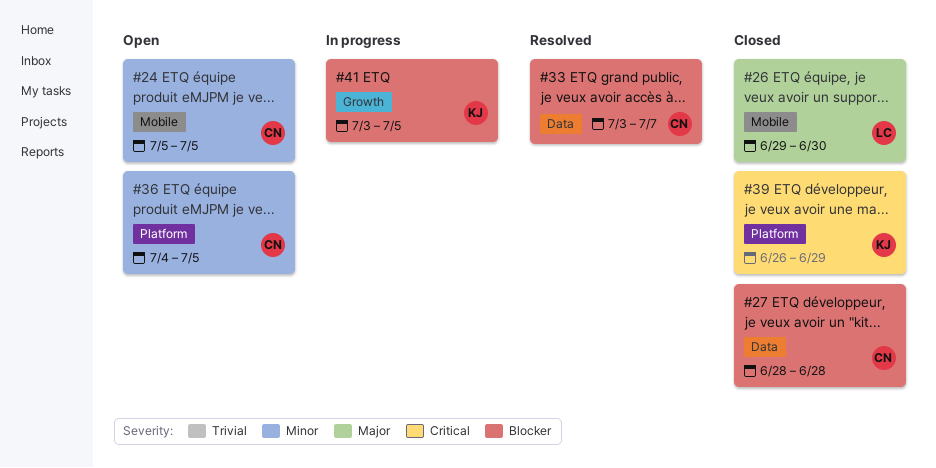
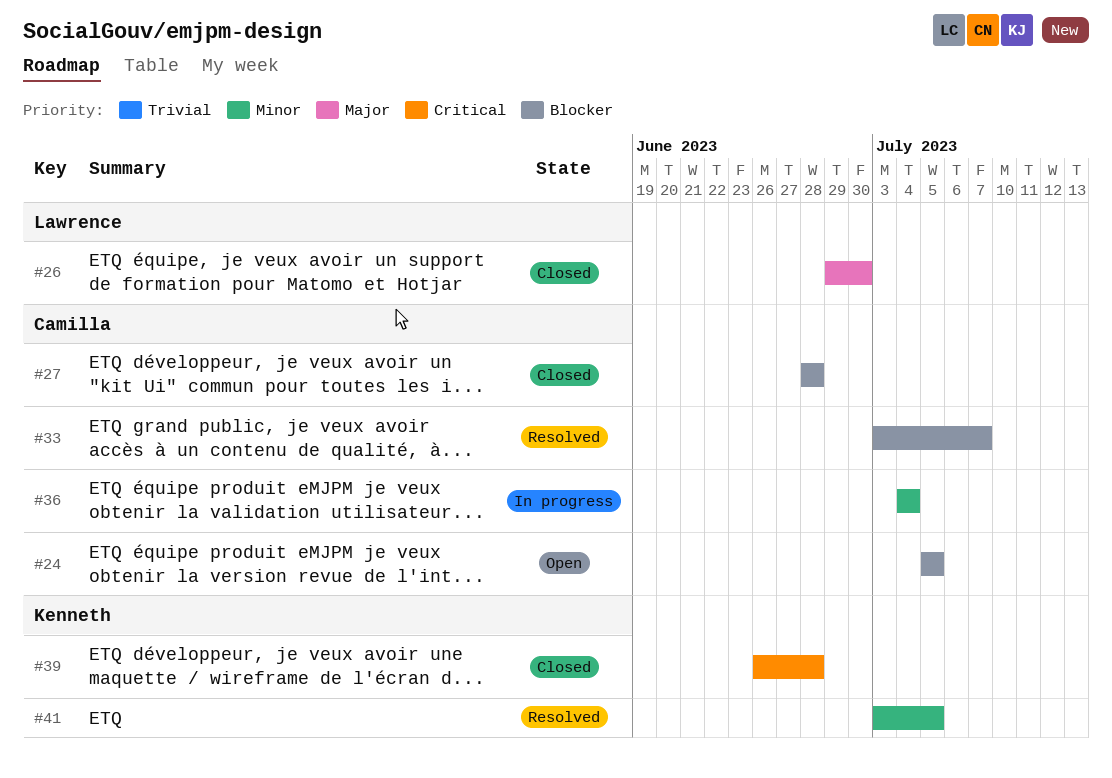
#24, priority: Minor -> Blocker
#36, status: Open -> In progress
#36, due: Jul 5 -> Jul 4
#39, due: Jun 29 -> Jun 28
#41, status: In progress -> Resolved
#41, priority: Blocker -> Minor

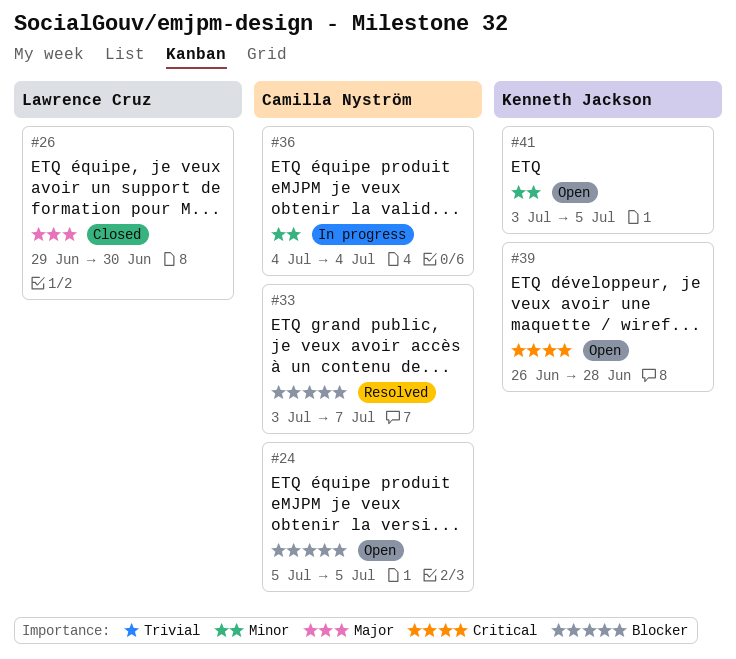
#27: present -> none
#39, status: Closed -> Open
#41, status: Resolved -> Open

